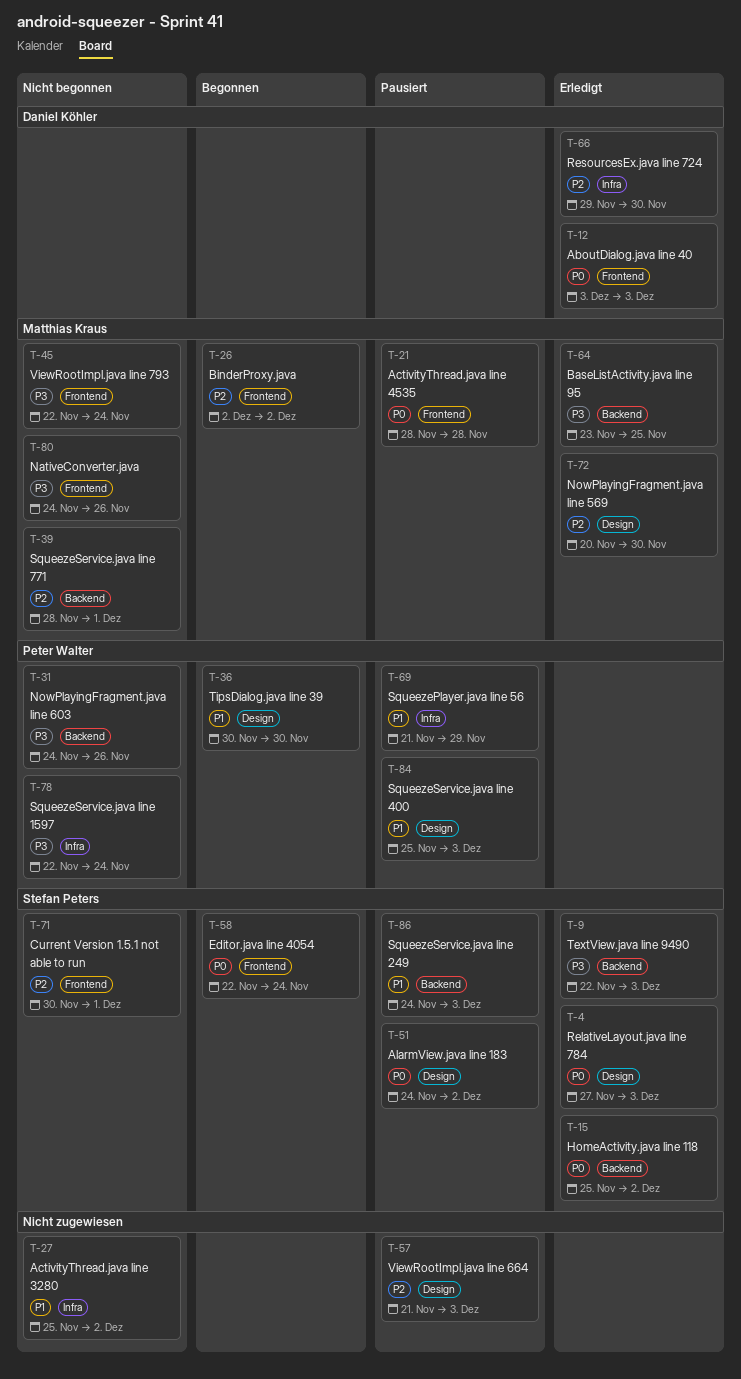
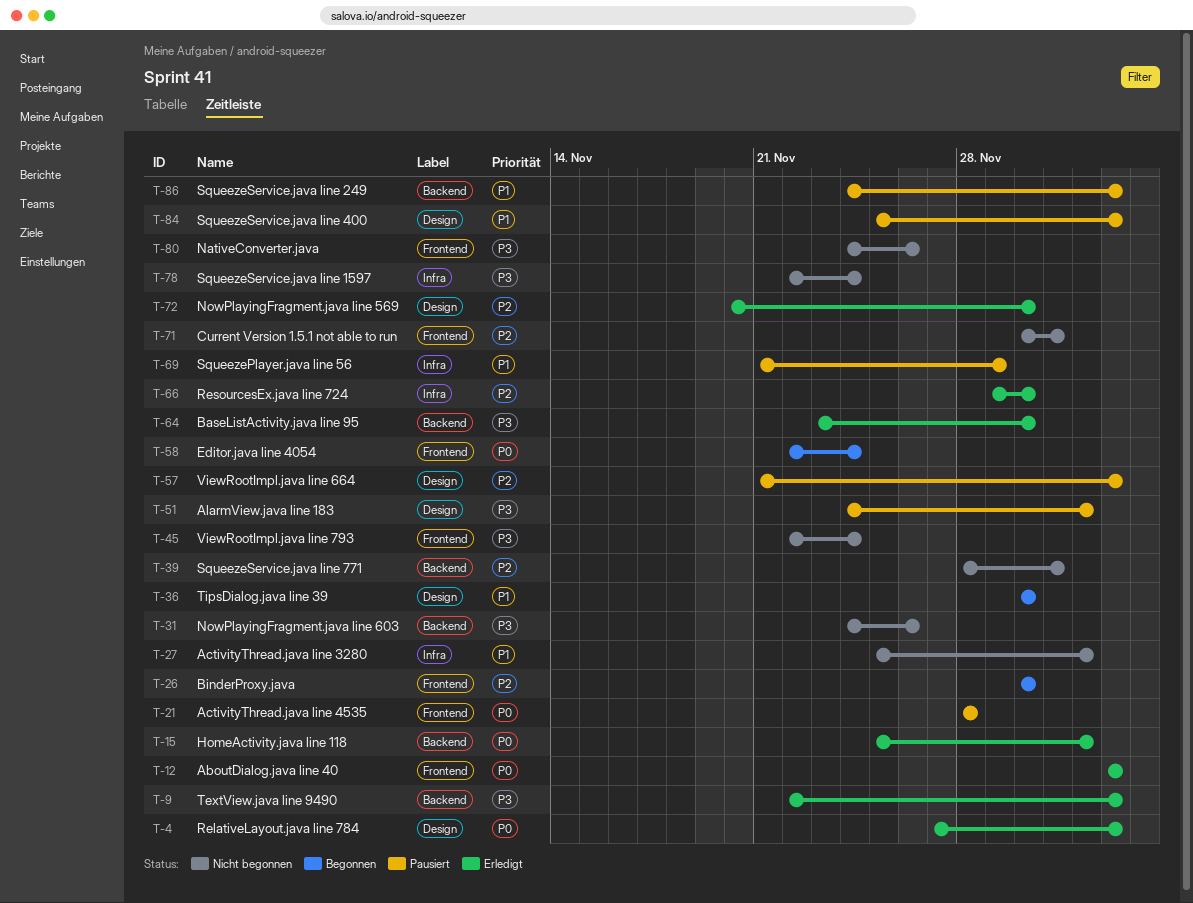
T-26, start: Dec 2 -> Nov 30
T-26, due: Dec 2 -> Nov 30
T-51, priority: P0 -> P3
T-64, due: Nov 25 -> Nov 30

